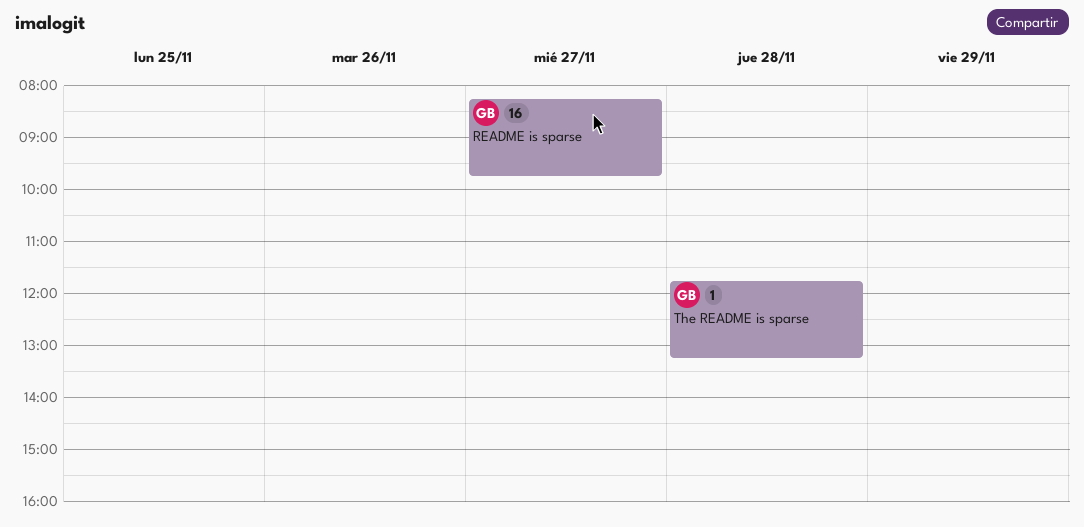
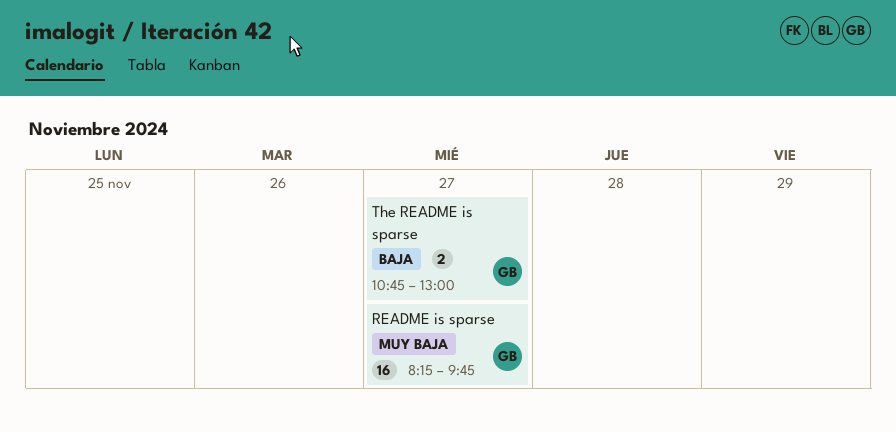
The README is sparse, estimate: 1 -> 2
The README is sparse, day: Nov 28 -> Nov 27
The README is sparse, begins: 11:45 -> 10:45
The README is sparse, ends: 13:15 -> 13:00

